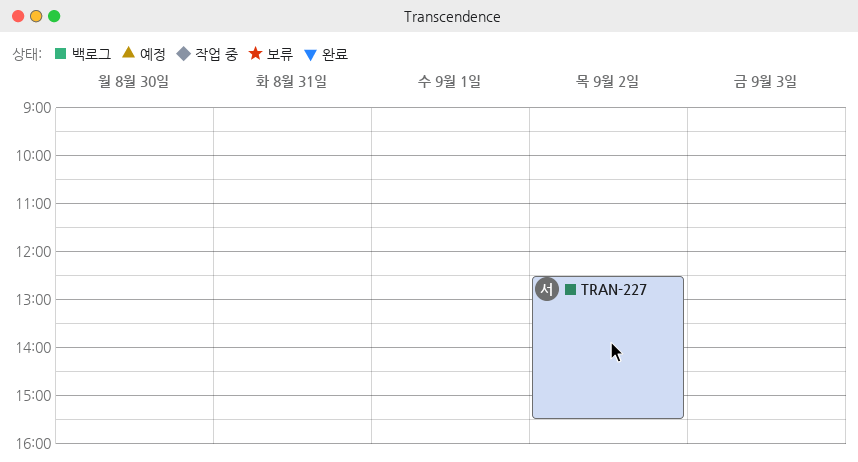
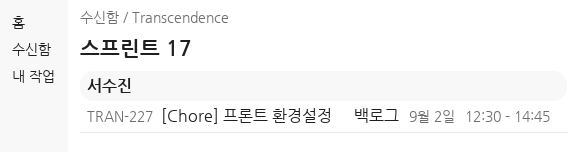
TRAN-227, ends: 15:30 -> 14:45

